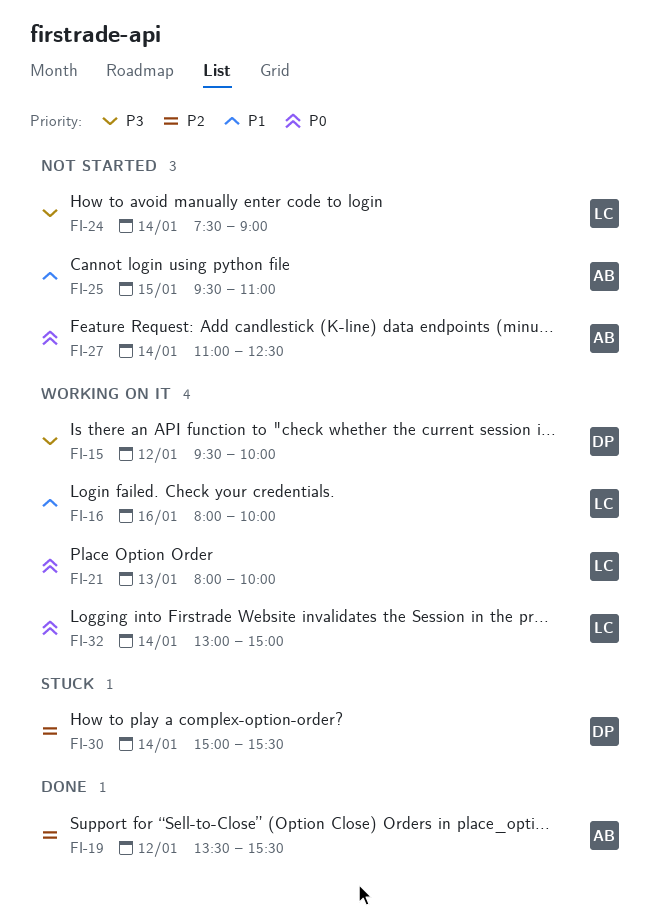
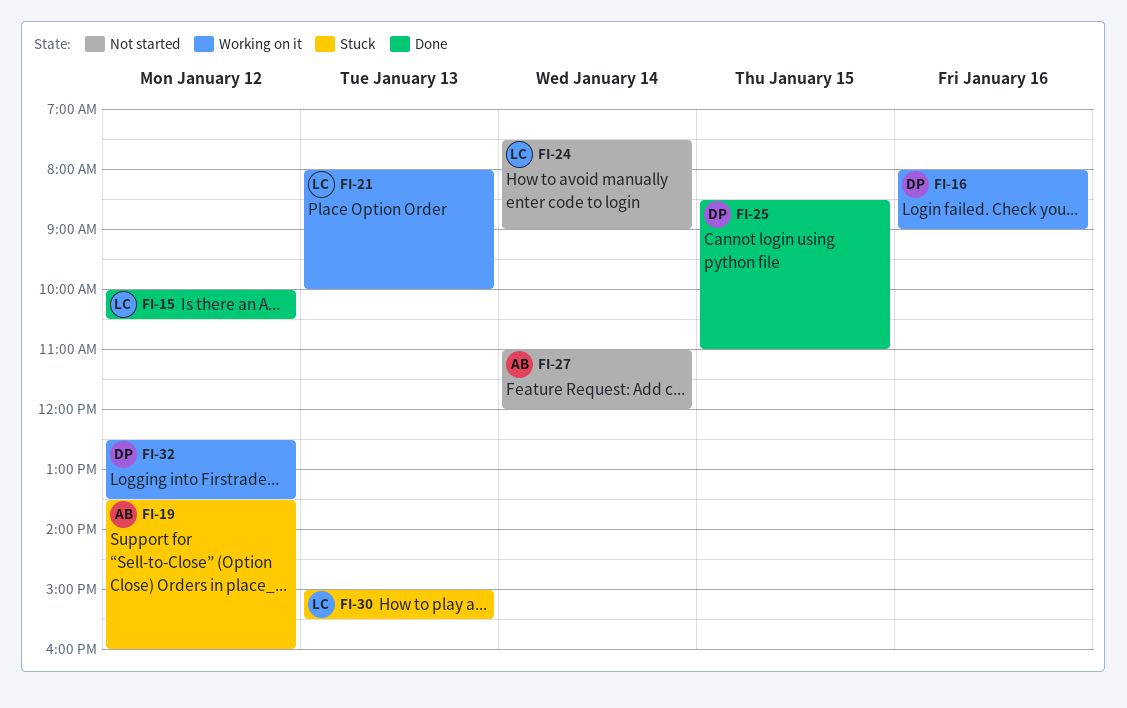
FI-15, status: Working on it -> Done
FI-15, owner: DP -> LC
FI-15, begins: 09:30 -> 10:00
FI-15, ends: 10:00 -> 10:30
FI-16, owner: LC -> DP
FI-16, ends: 10:00 -> 09:00
FI-19, status: Done -> Stuck
FI-19, ends: 15:30 -> 16:00
FI-25, status: Not started -> Done
FI-25, owner: AB -> DP
FI-25, begins: 09:30 -> 08:30
FI-27, ends: 12:30 -> 12:00
FI-30, owner: DP -> LC
FI-30, day: Jan 14 -> Jan 13
FI-32, owner: LC -> DP
FI-32, day: Jan 14 -> Jan 12
FI-32, begins: 13:00 -> 12:30
FI-32, ends: 15:00 -> 13:30

